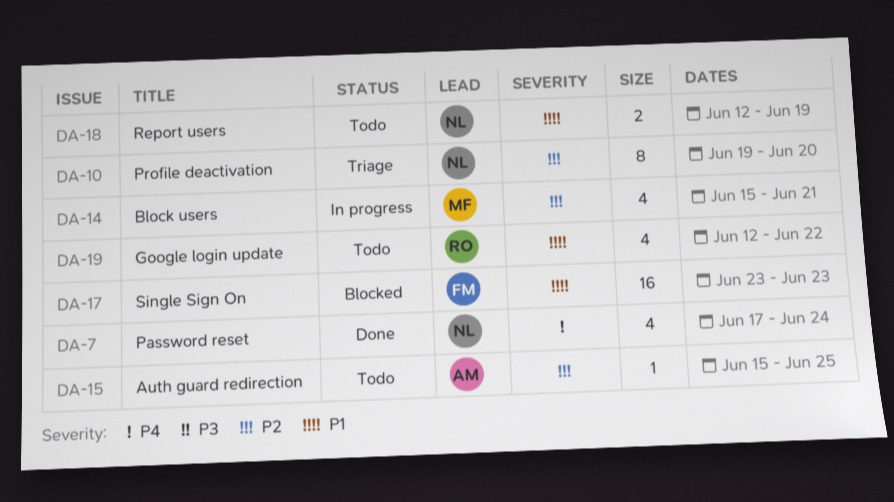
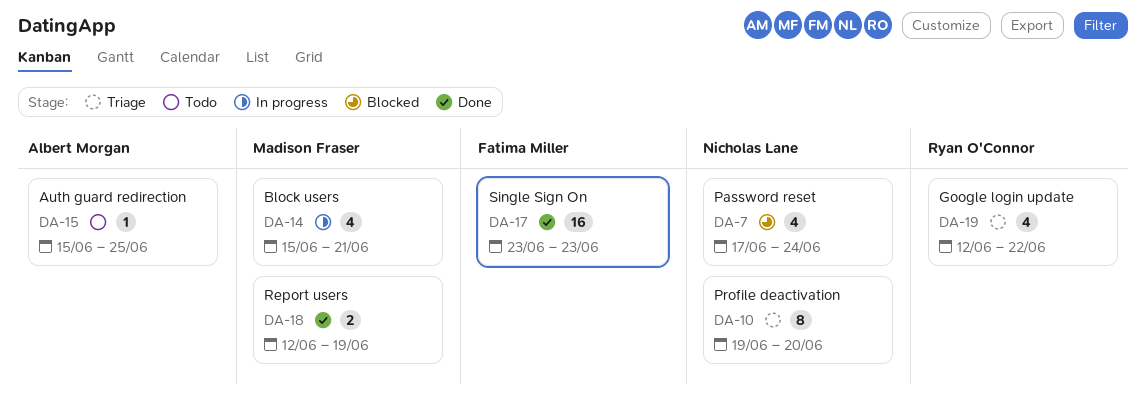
DA-7, status: Done -> Blocked
DA-17, status: Blocked -> Done
DA-18, status: Todo -> Done
DA-18, owner: Nicholas Lane -> Madison Fraser
DA-19, status: Todo -> Triage

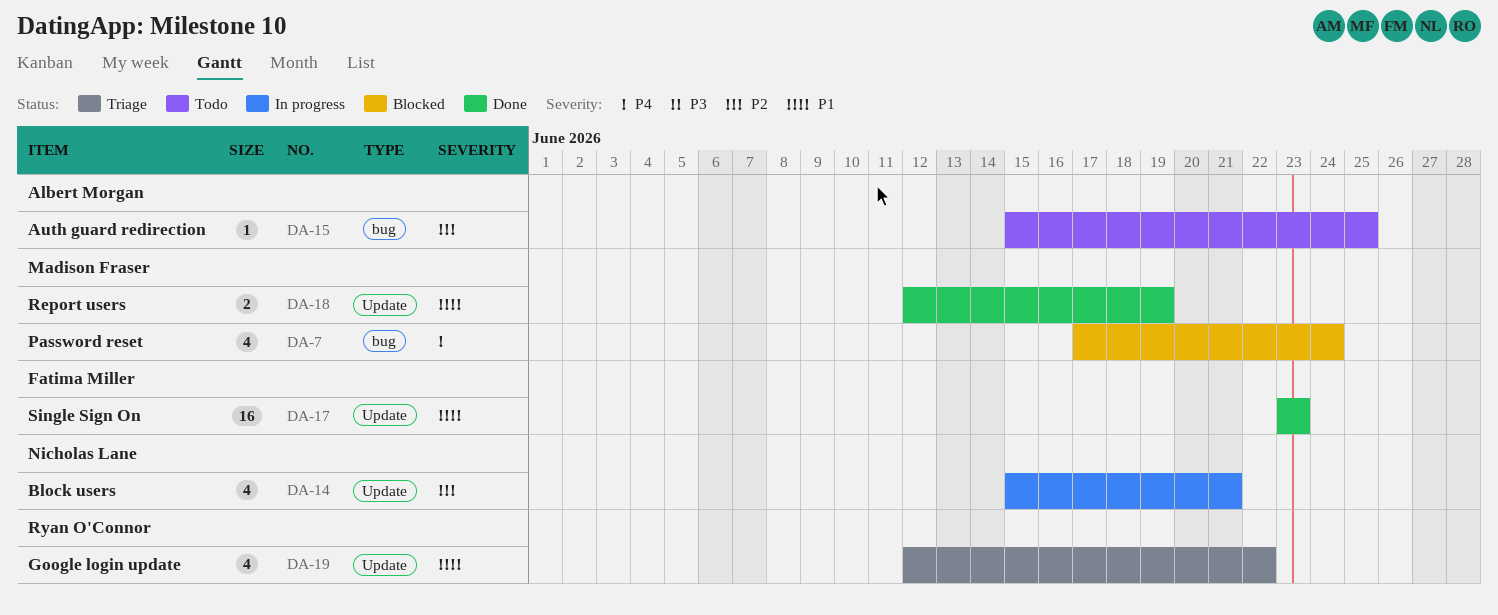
DA-7, owner: Nicholas Lane -> Madison Fraser
DA-10: present -> none
DA-14, owner: Madison Fraser -> Nicholas Lane

